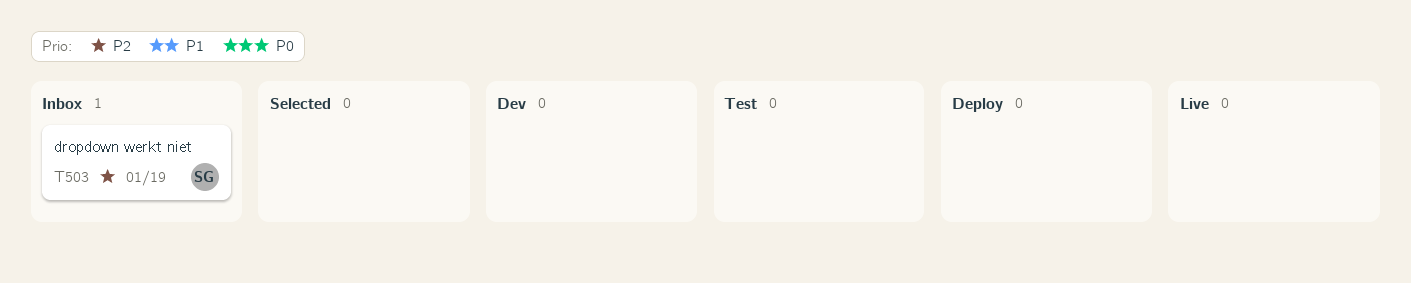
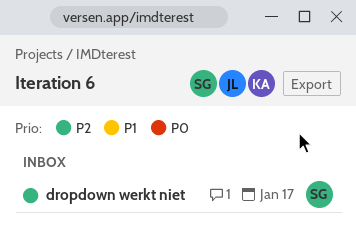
dropdown werkt niet, due: Jan 19 -> Jan 17

